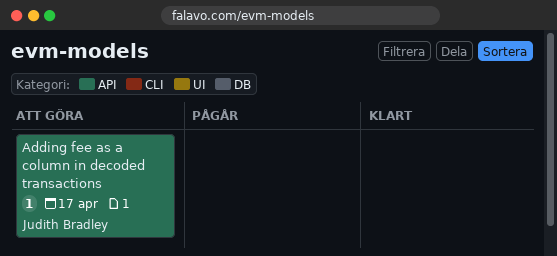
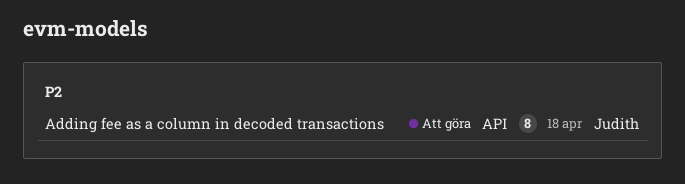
Adding fee as a column in decoded transactions, estimate: 1 -> 8
Adding fee as a column in decoded transactions, due: Apr 17 -> Apr 18

